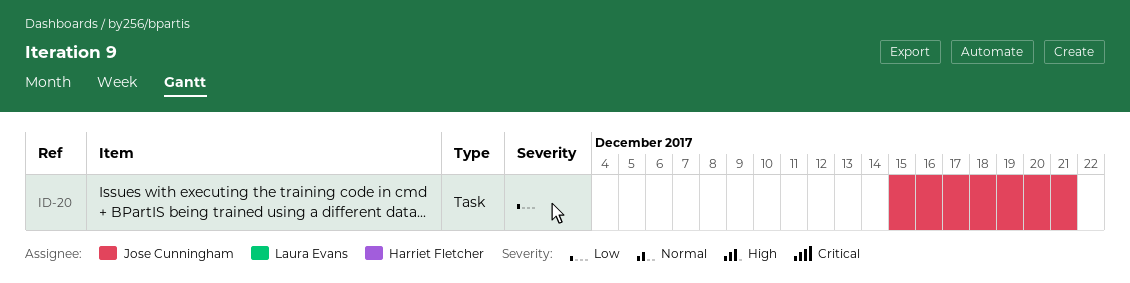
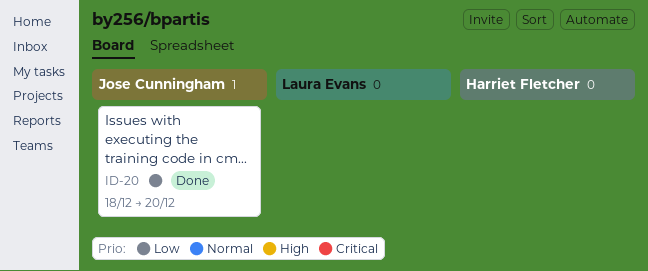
ID-20, start: Dec 15 -> Dec 18
ID-20, due: Dec 21 -> Dec 20

